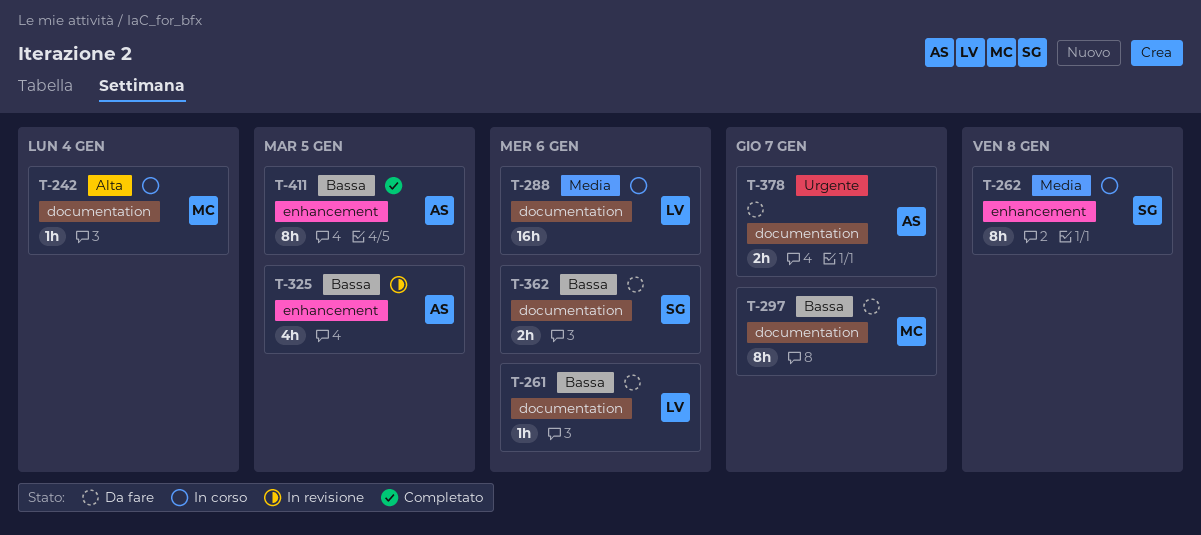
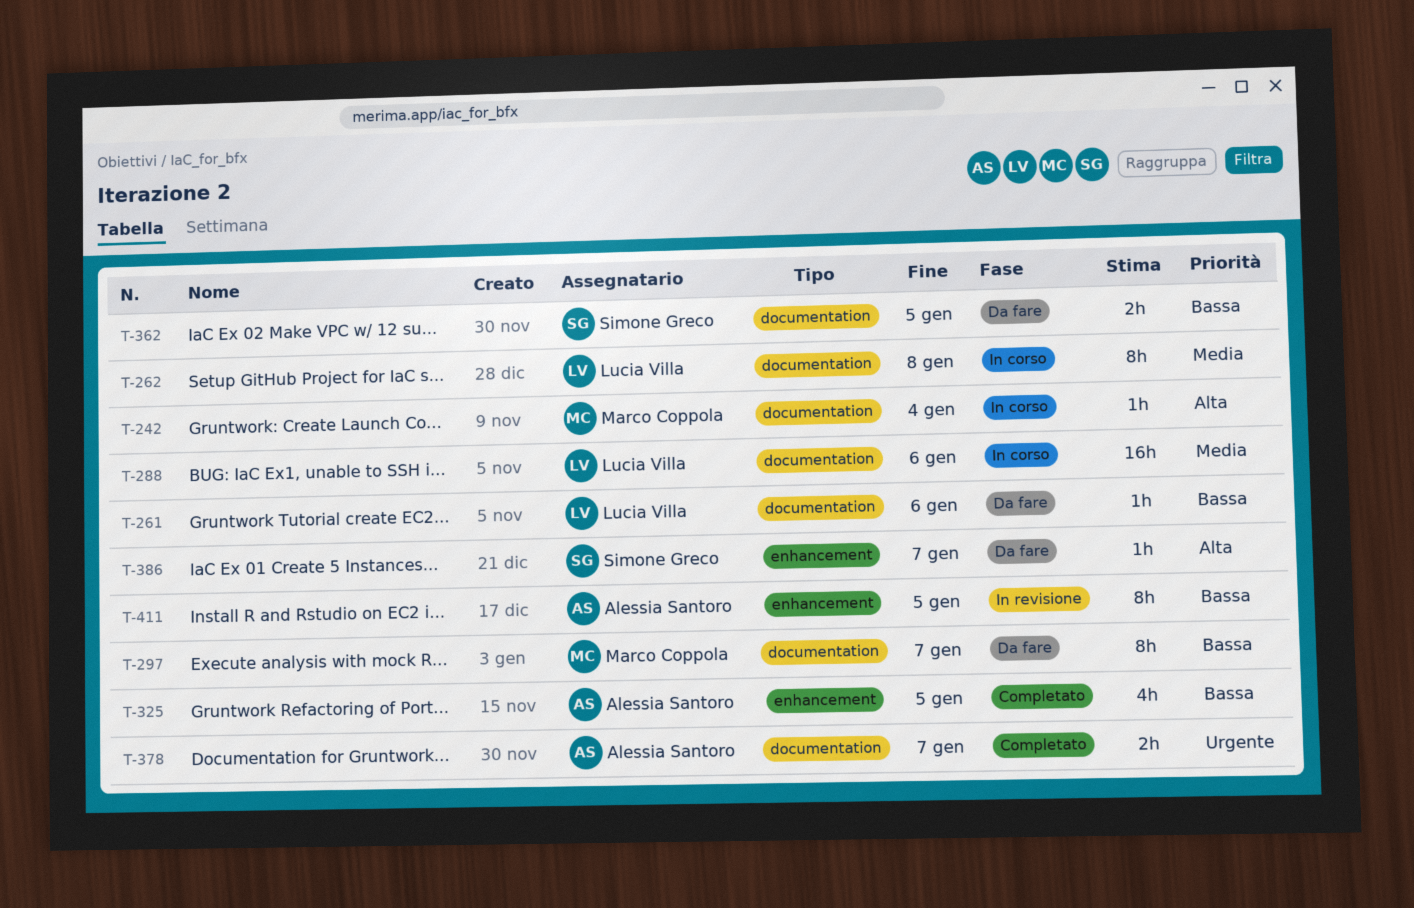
T-262, owner: Simone Greco -> Lucia Villa
T-262, label: enhancement -> documentation
T-325, status: In revisione -> Completato
T-362, due: Jan 6 -> Jan 5
T-378, status: Da fare -> Completato
T-386: none -> present
T-411, status: Completato -> In revisione

